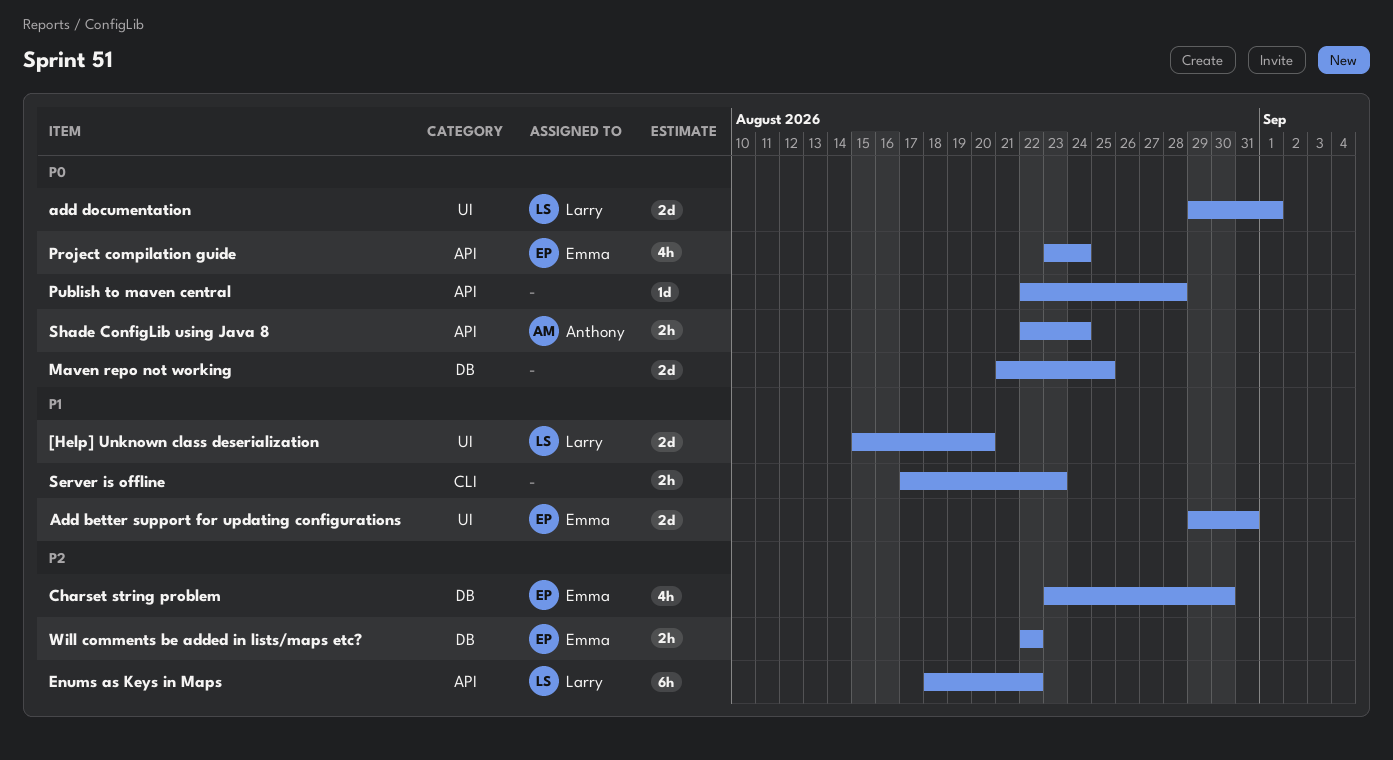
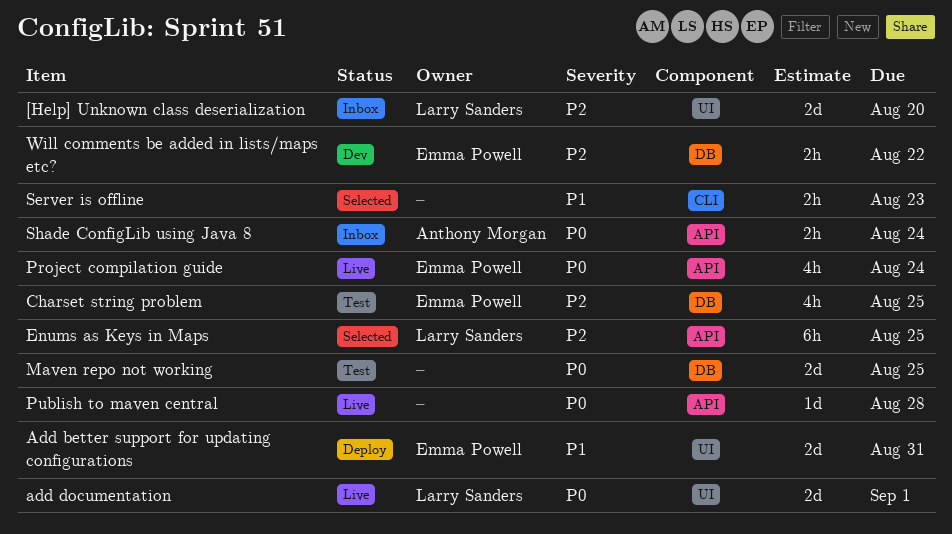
[Help] Unknown class deserialization, priority: P1 -> P2
Charset string problem, due: Aug 30 -> Aug 25
Enums as Keys in Maps, due: Aug 22 -> Aug 25

